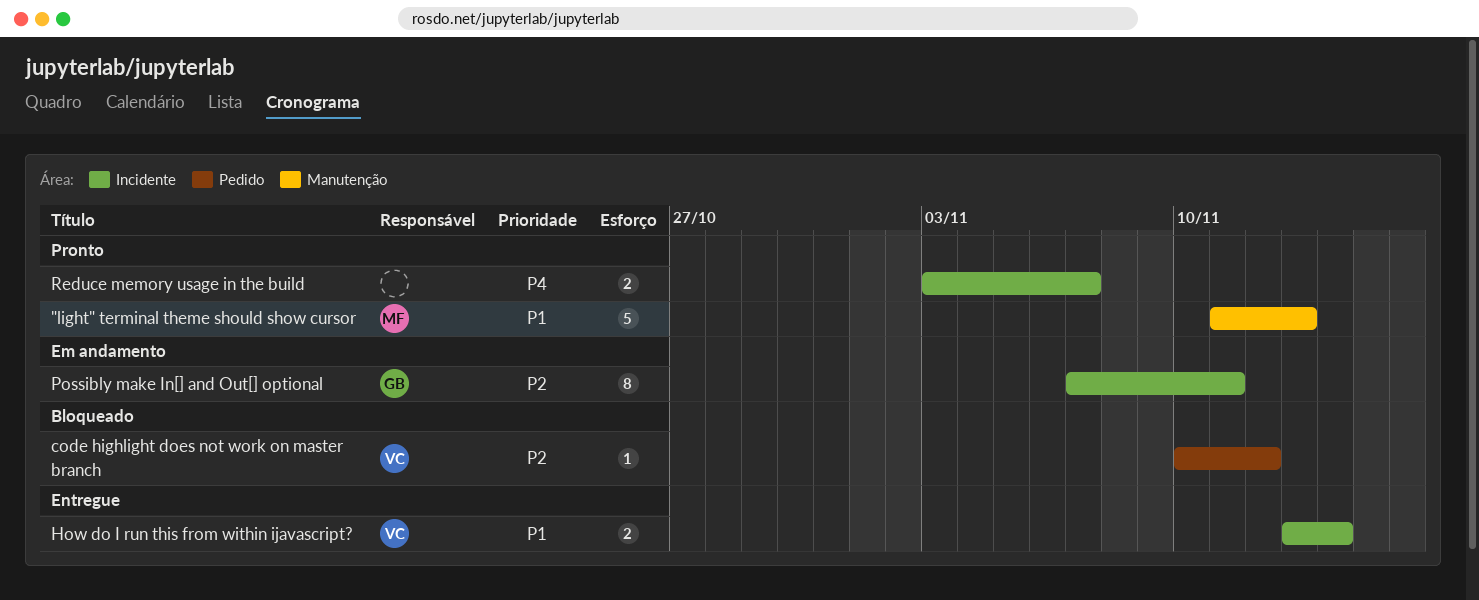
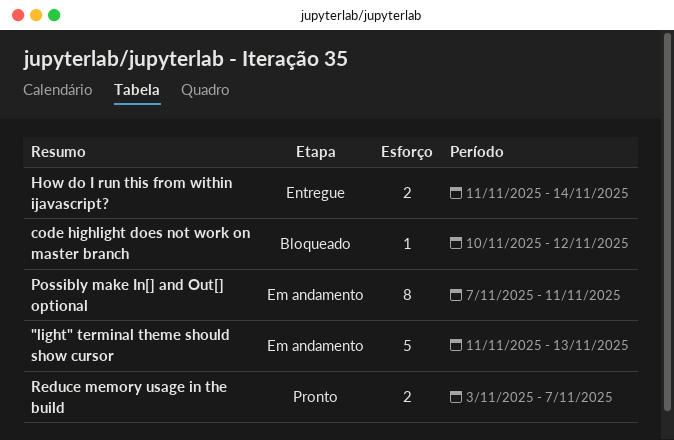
"light" terminal theme should show cursor, status: Pronto -> Em andamento
How do I run this from within ijavascript?, start: Nov 13 -> Nov 11

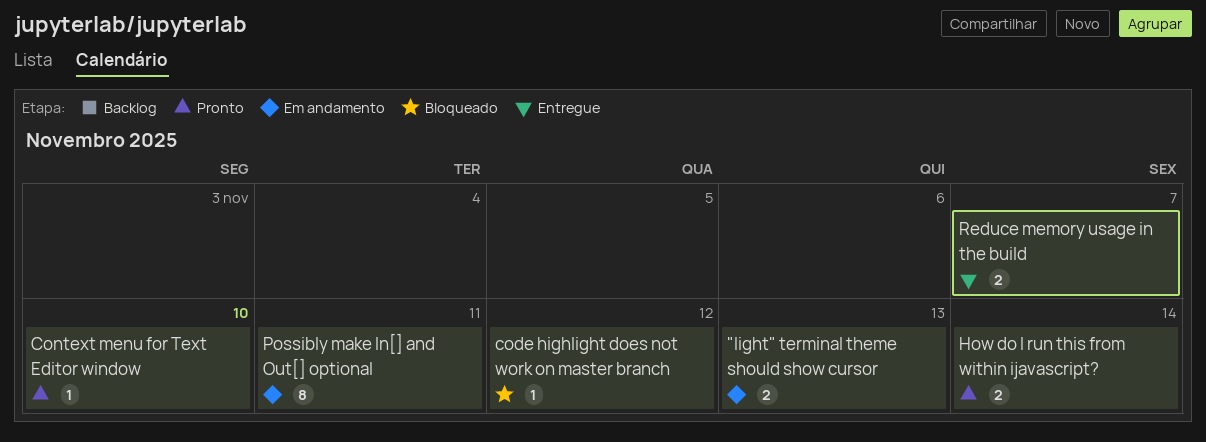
"light" terminal theme should show cursor, estimate: 5 -> 2
Context menu for Text Editor window: none -> present
How do I run this from within ijavascript?, status: Entregue -> Pronto
Reduce memory usage in the build, status: Pronto -> Entregue

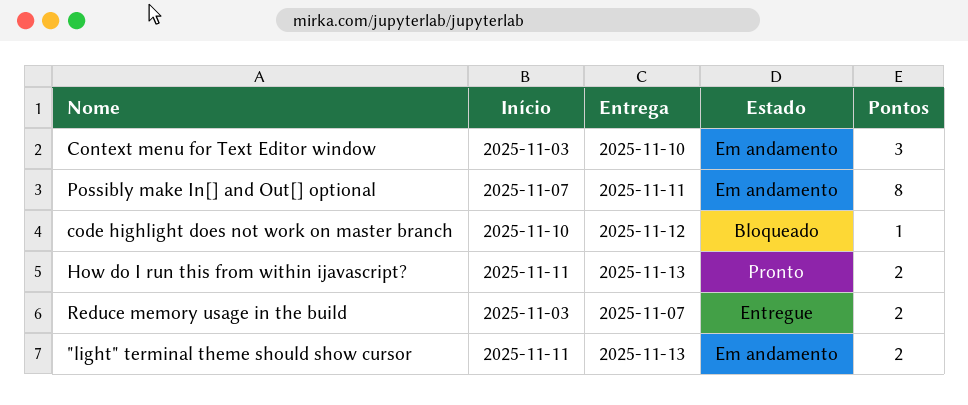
Context menu for Text Editor window, status: Pronto -> Em andamento
Context menu for Text Editor window, estimate: 1 -> 3
How do I run this from within ijavascript?, due: Nov 14 -> Nov 13

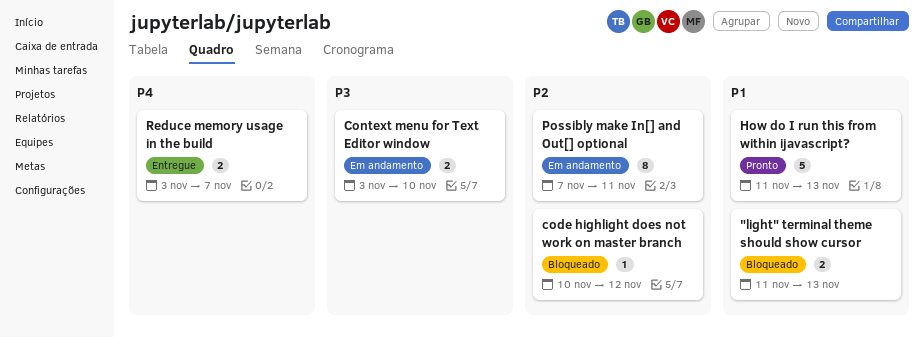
"light" terminal theme should show cursor, status: Em andamento -> Bloqueado
Context menu for Text Editor window, estimate: 3 -> 2
How do I run this from within ijavascript?, estimate: 2 -> 5

